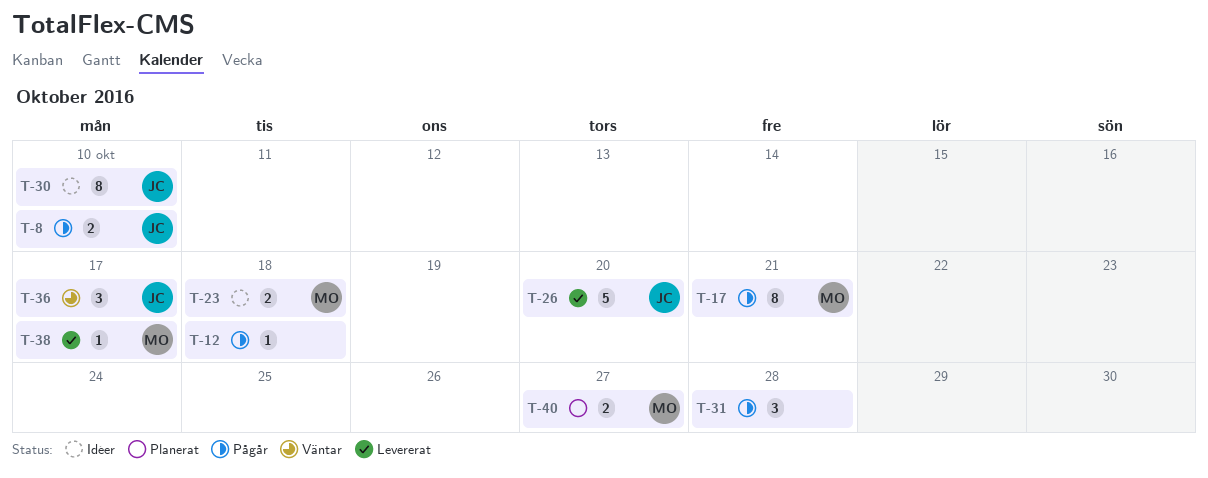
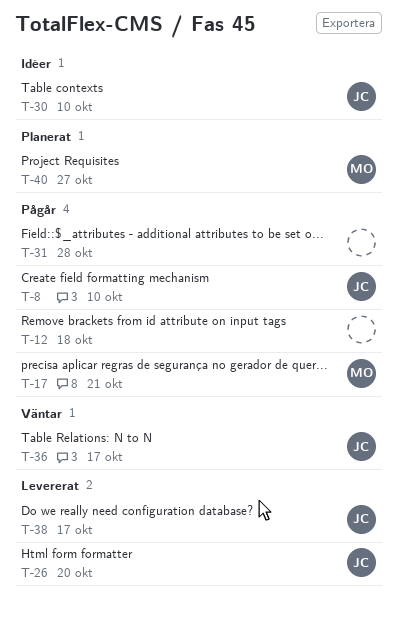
T-23: present -> none
T-38, owner: MO -> JC

